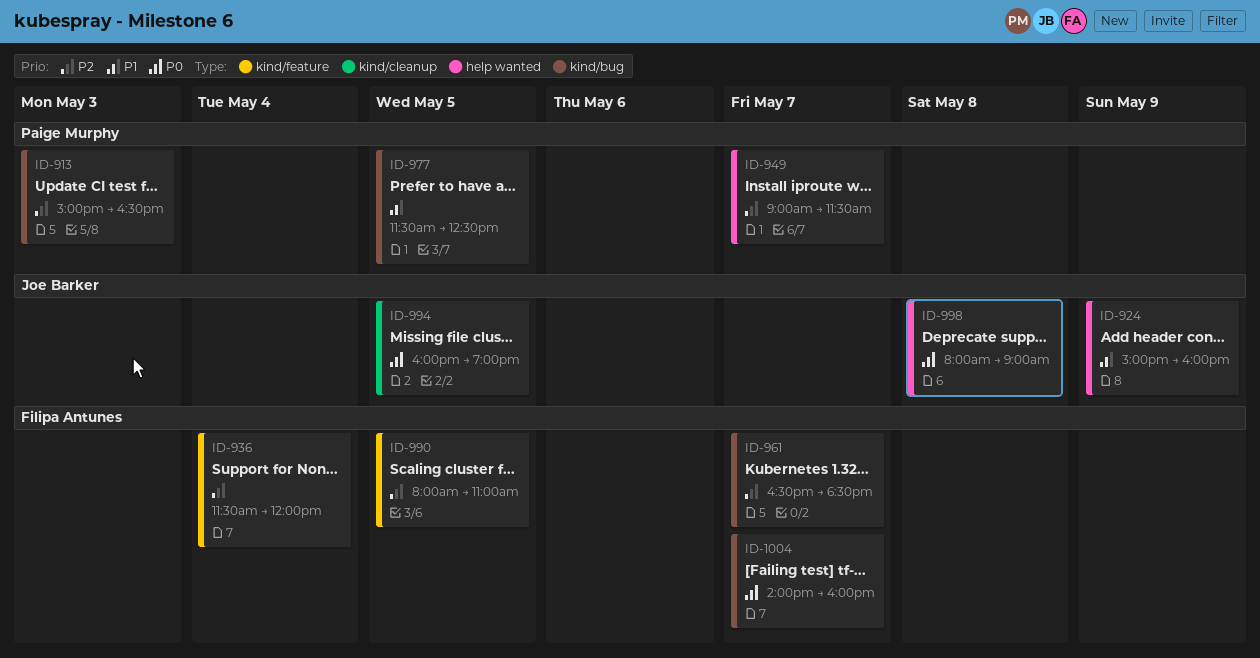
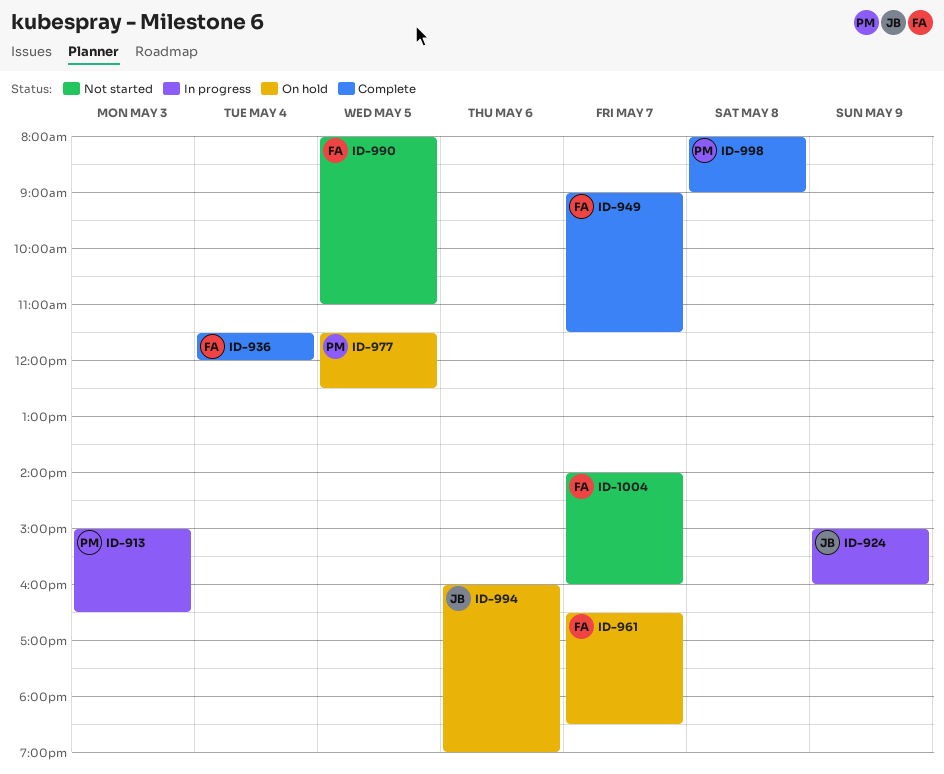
ID-949, owner: Paige Murphy -> Filipa Antunes
ID-994, day: May 5 -> May 6
ID-998, owner: Joe Barker -> Paige Murphy

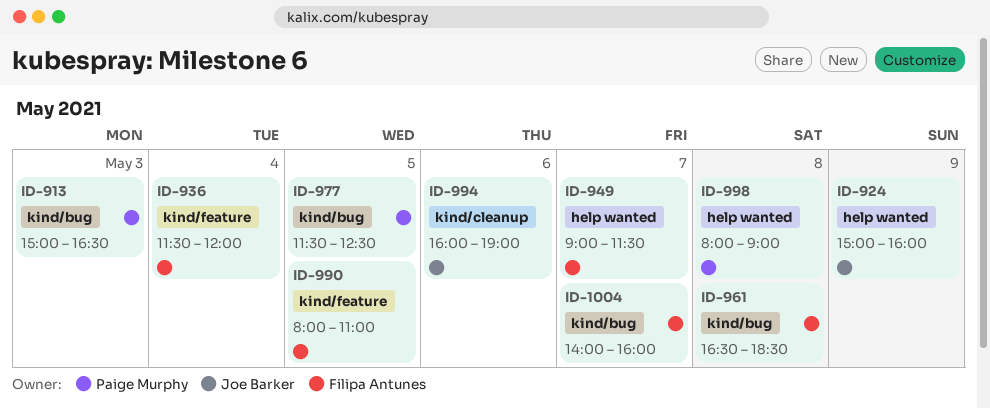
ID-961, day: May 7 -> May 8

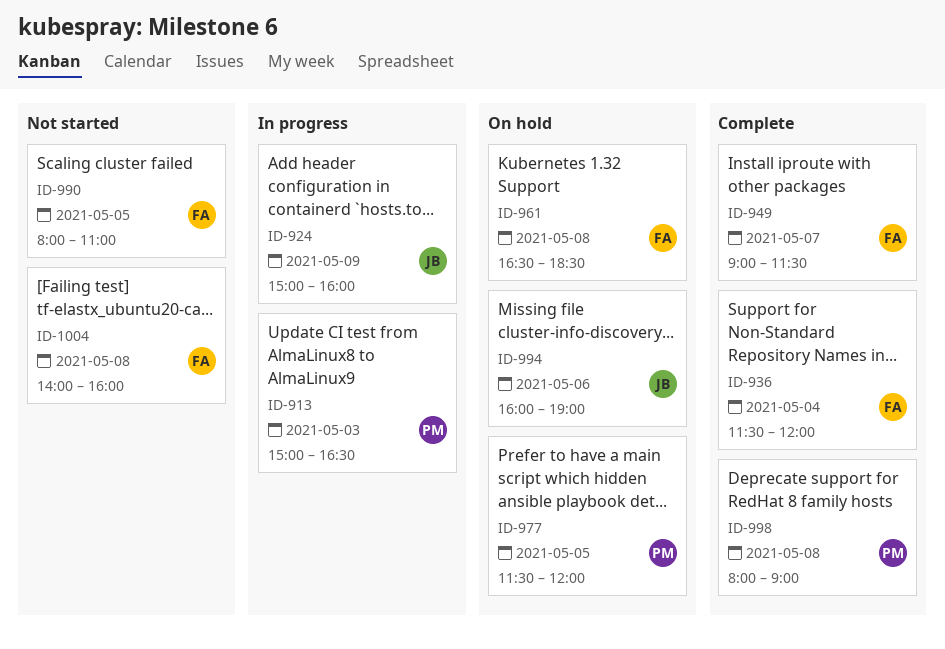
ID-977, ends: 12:30 -> 12:00
ID-1004, day: May 7 -> May 8

